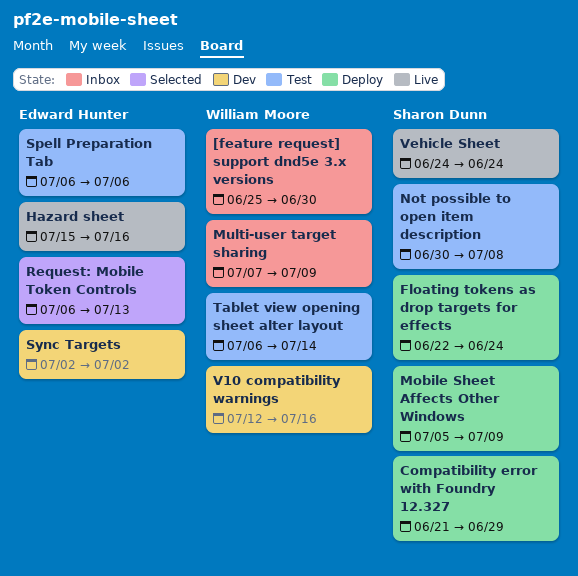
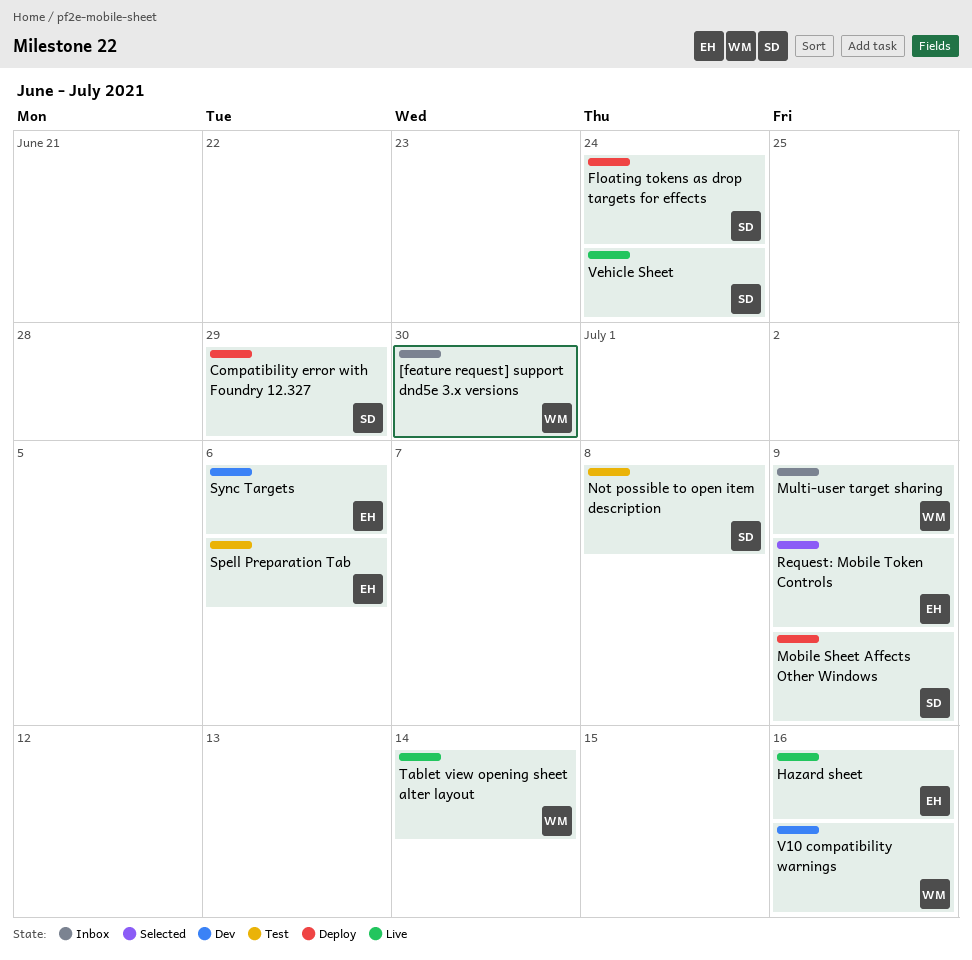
Request: Mobile Token Controls, due: Jul 13 -> Jul 9
Sync Targets, due: Jul 2 -> Jul 6
Tablet view opening sheet alter layout, status: Test -> Live

